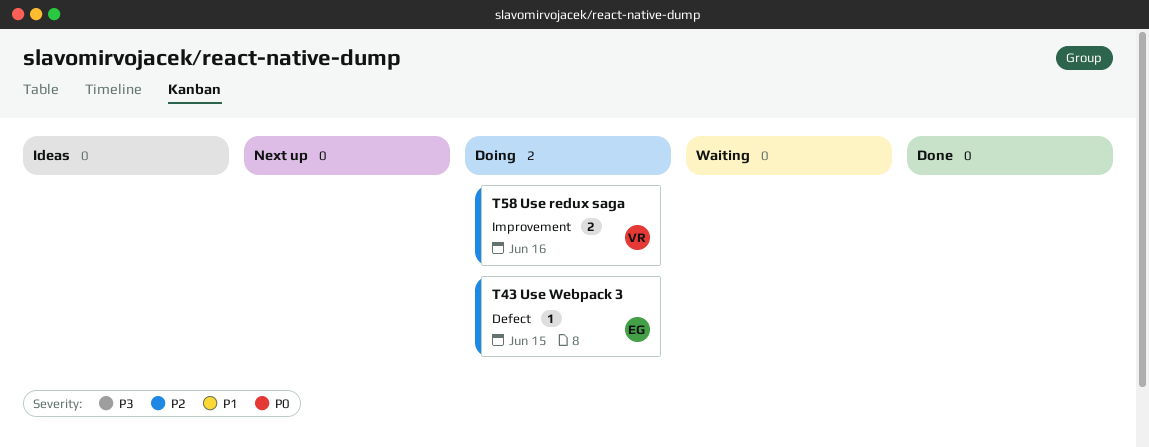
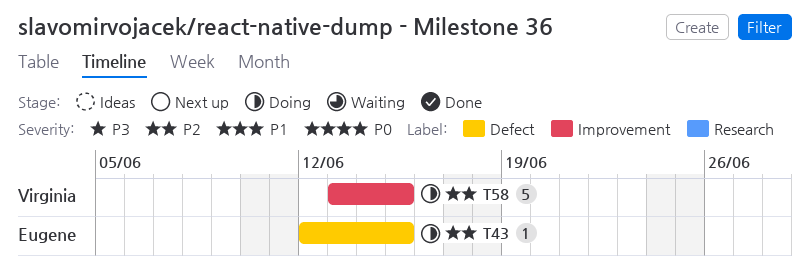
T58, estimate: 2 -> 5
T58, due: Jun 16 -> Jun 15

